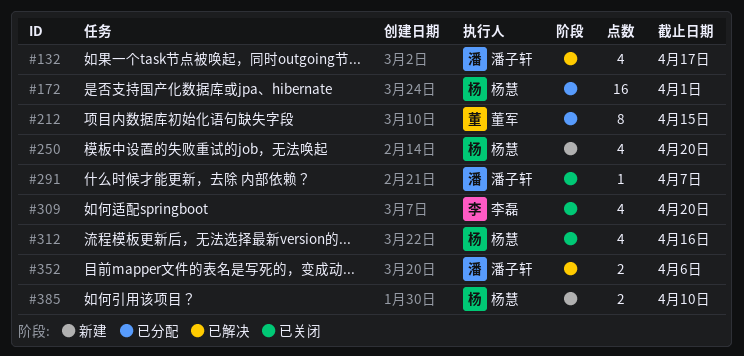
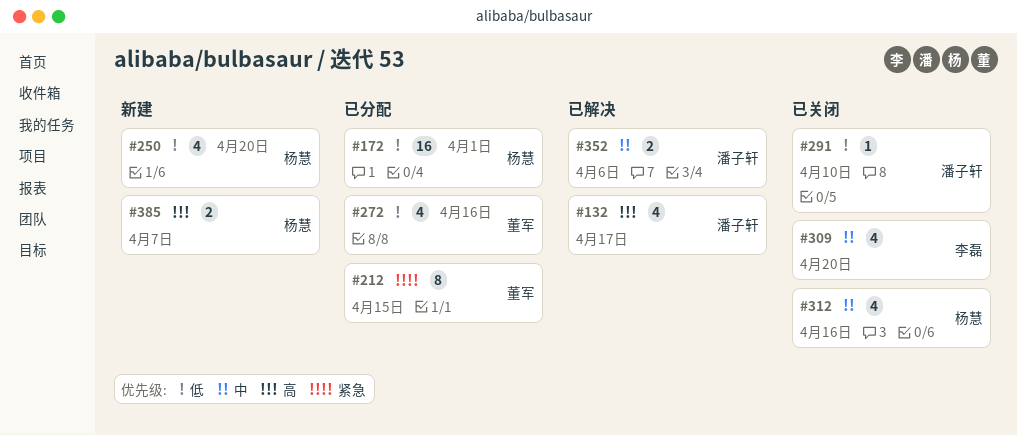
#272: none -> present
#291, due: Apr 7 -> Apr 10
#385, due: Apr 10 -> Apr 7

